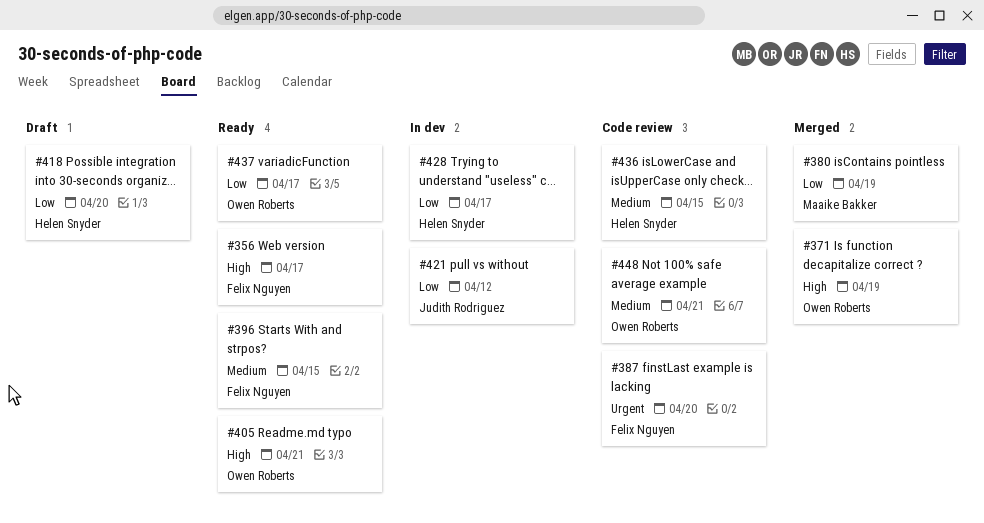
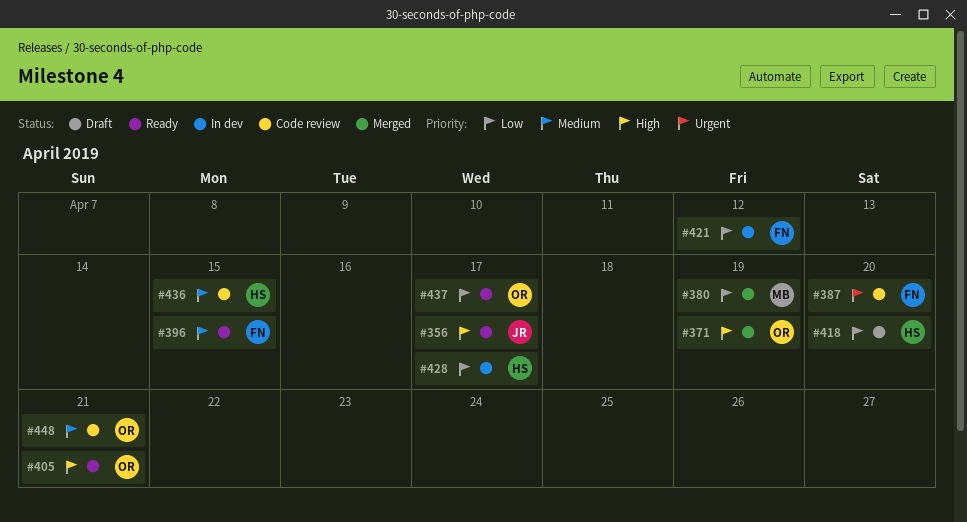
#356, owner: Felix Nguyen -> Judith Rodriguez
#421, owner: Judith Rodriguez -> Felix Nguyen

